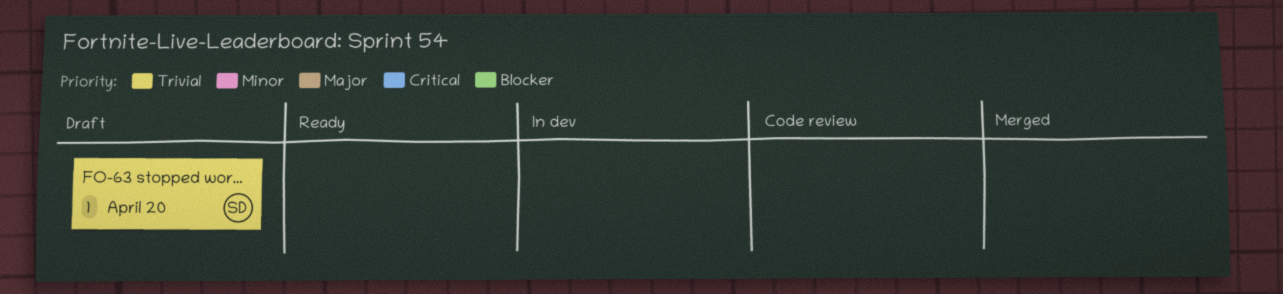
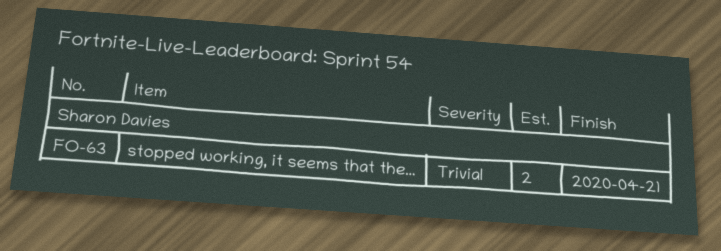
FO-63, estimate: 1 -> 2
FO-63, due: Apr 20 -> Apr 21

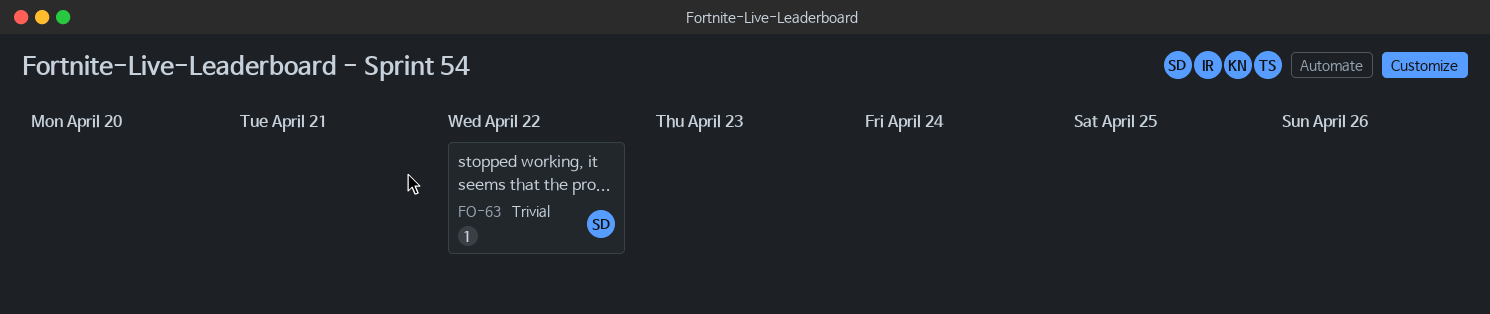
FO-63, estimate: 2 -> 1
FO-63, due: Apr 21 -> Apr 22

